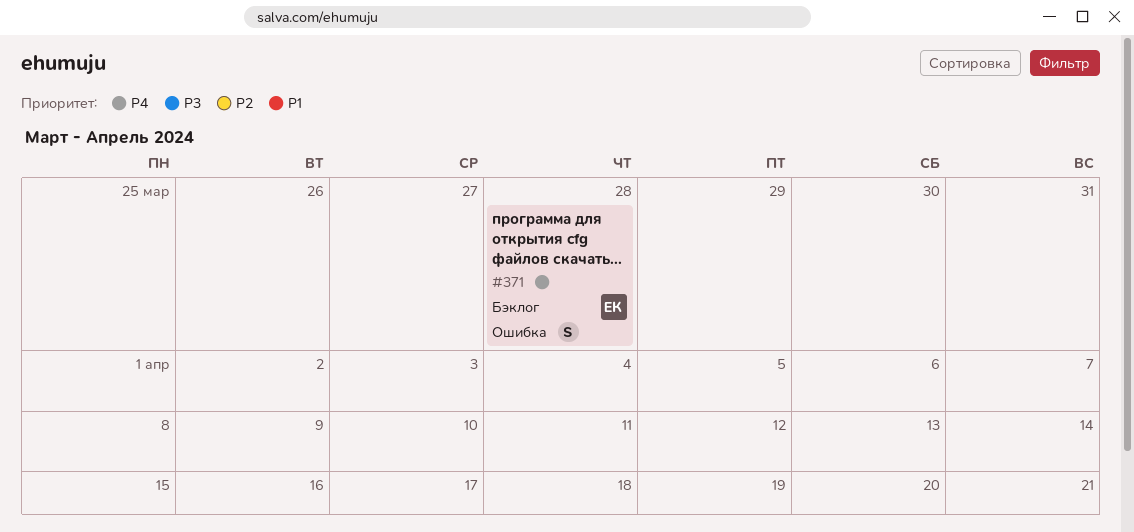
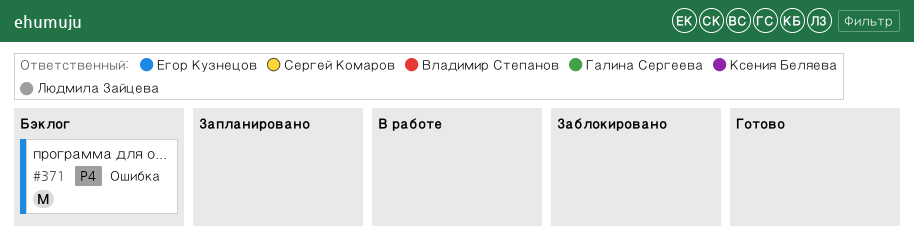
#371, estimate: S -> M

